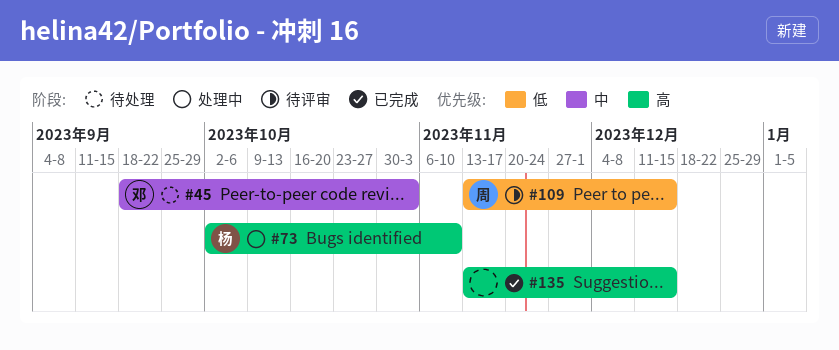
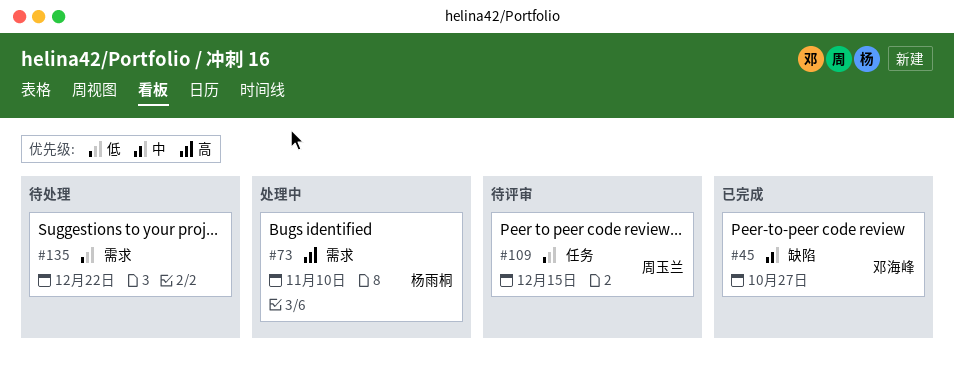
#45, status: 待处理 -> 已完成
#45, due: Nov 3 -> Oct 27
#135, status: 已完成 -> 待处理
#135, priority: 高 -> 低
#135, due: Dec 15 -> Dec 22

